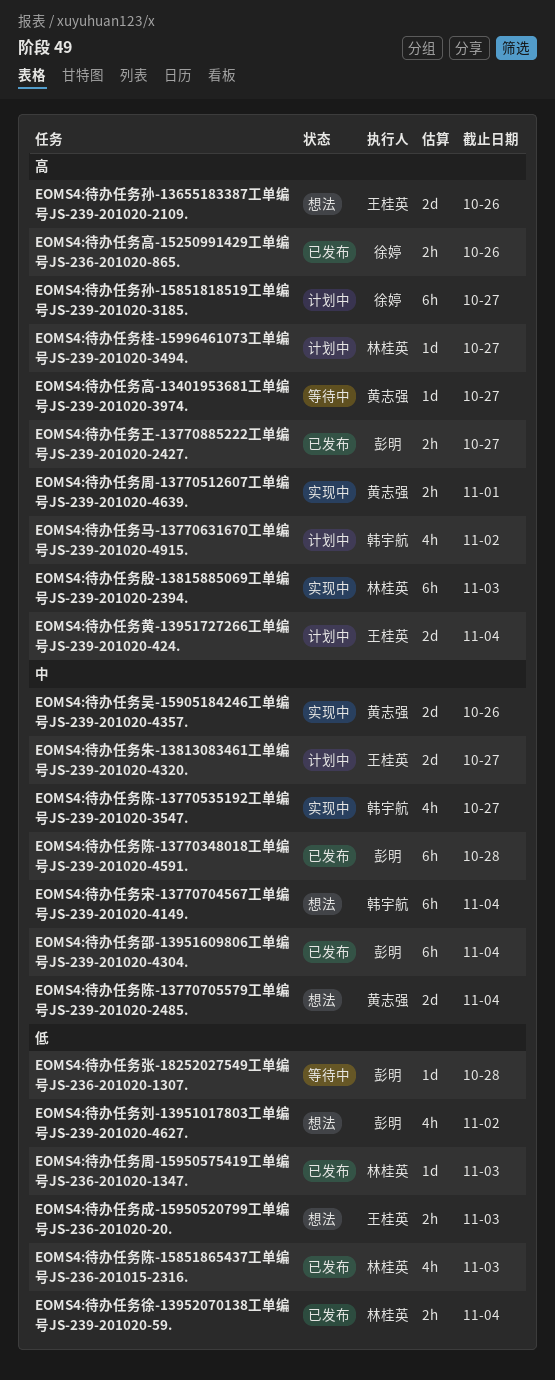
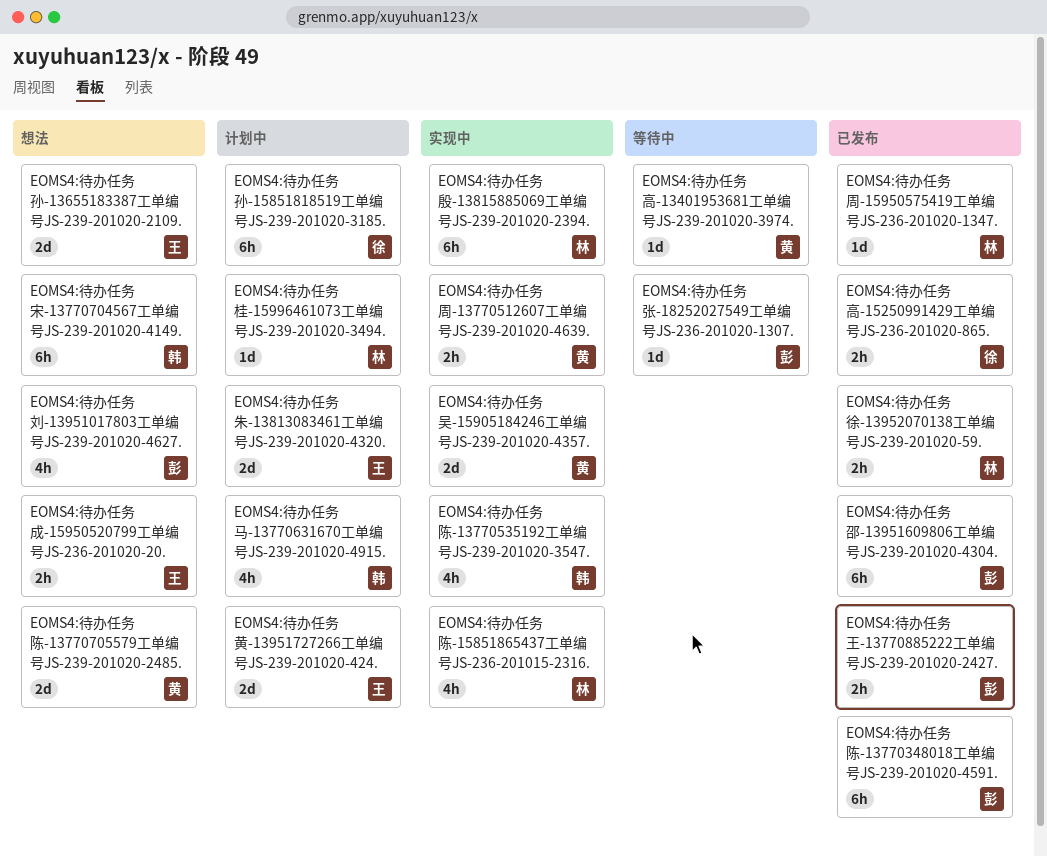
EOMS4:待办任务陈-15851865437工单编号JS-236-201015-2316., status: 已发布 -> 实现中

